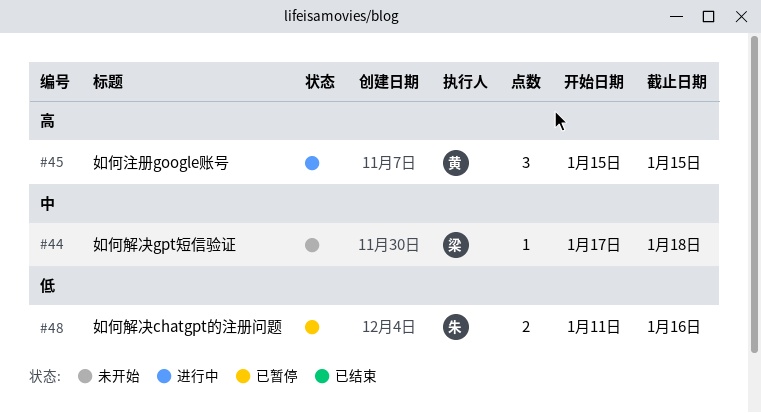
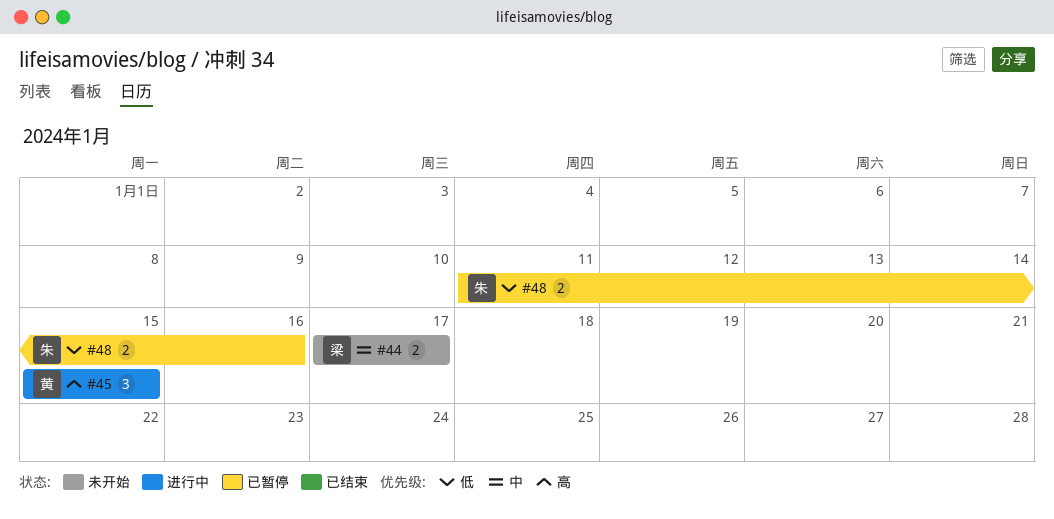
#44, estimate: 1 -> 2
#44, due: Jan 18 -> Jan 17

